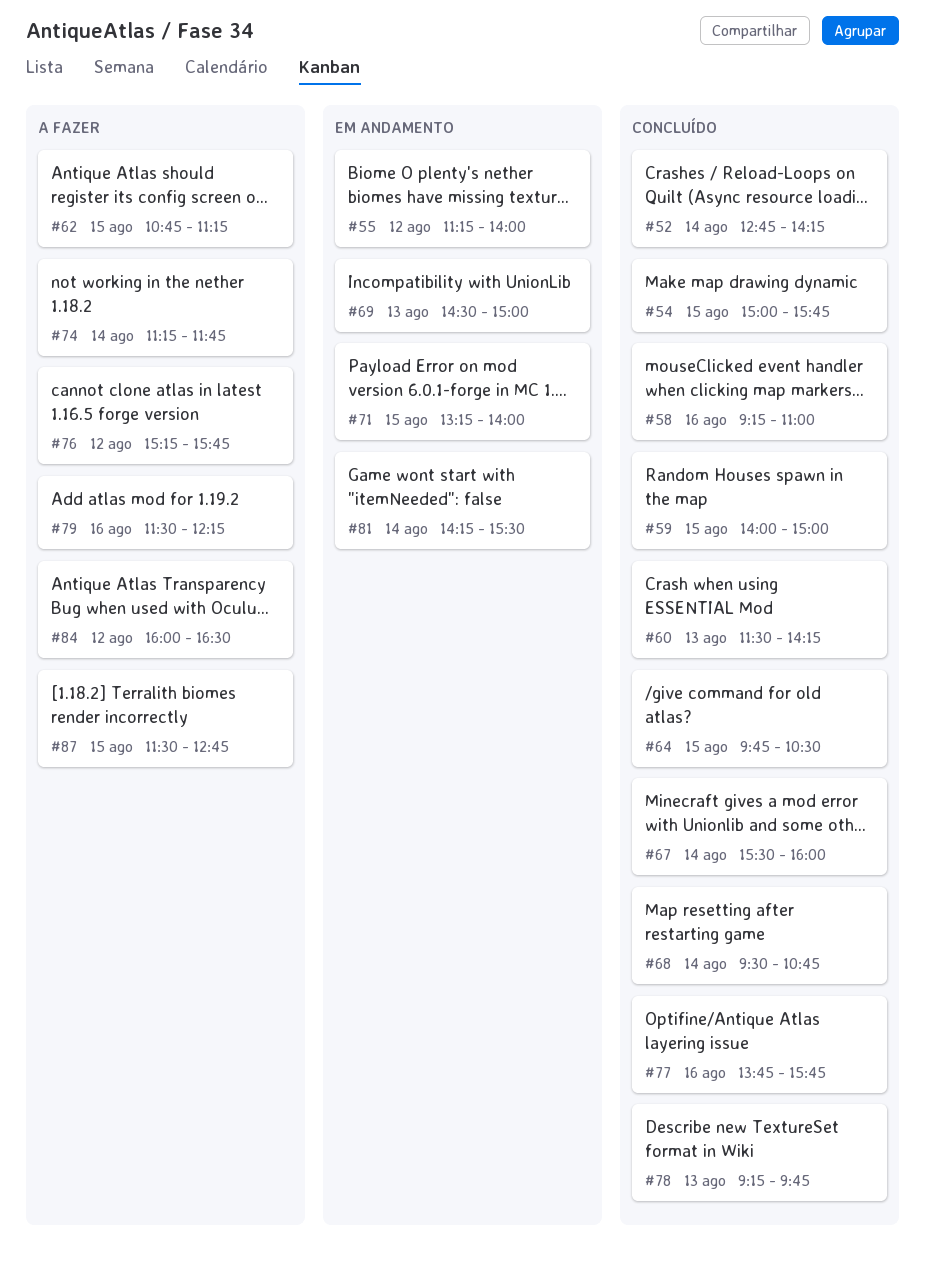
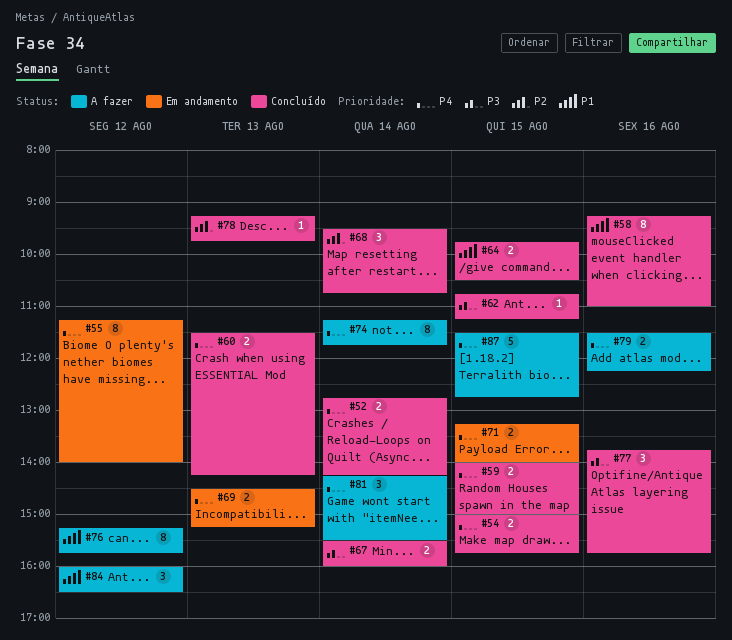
#62, status: A fazer -> Concluído
#69, ends: 15:00 -> 15:15
#81, status: Em andamento -> A fazer

